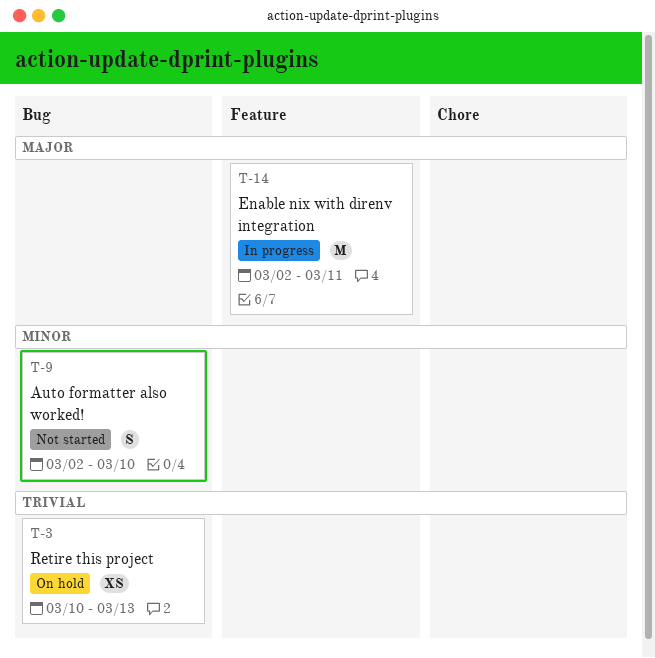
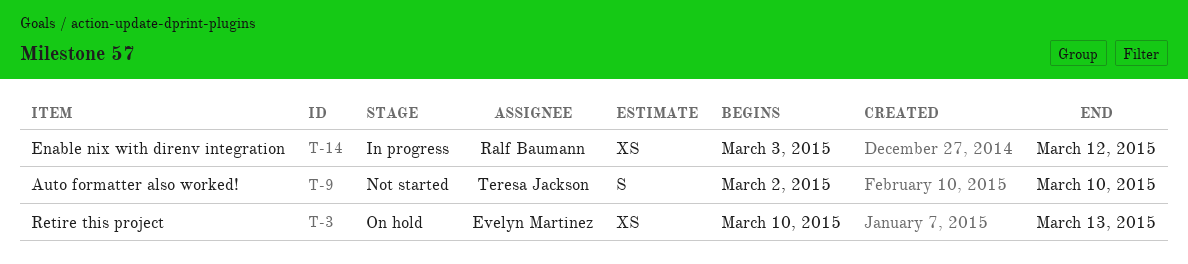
T-14, estimate: M -> XS
T-14, start: Mar 2 -> Mar 3
T-14, due: Mar 11 -> Mar 12

